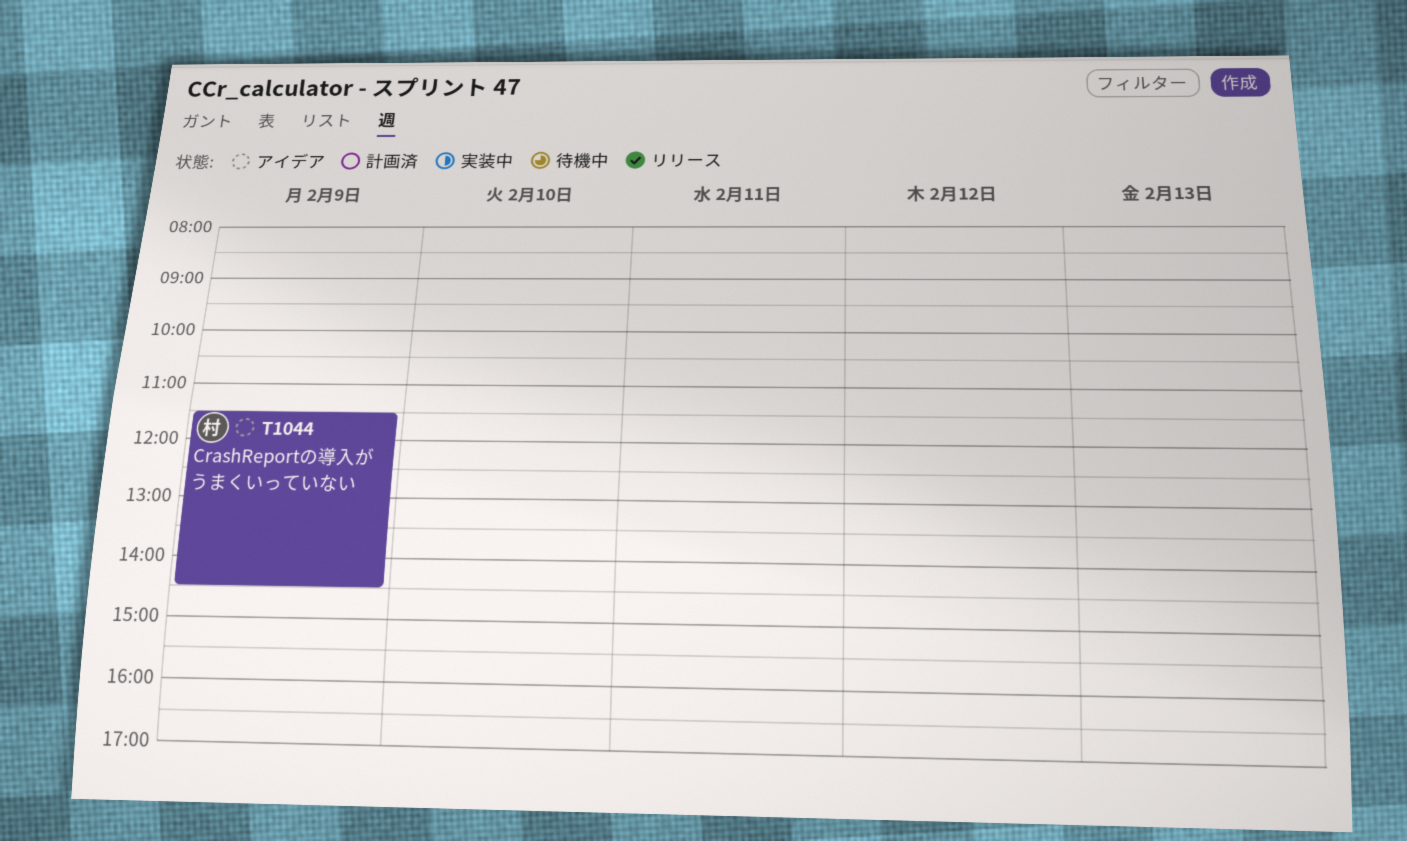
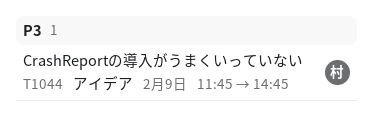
T1044, begins: 11:30 -> 11:45
T1044, ends: 14:30 -> 14:45

